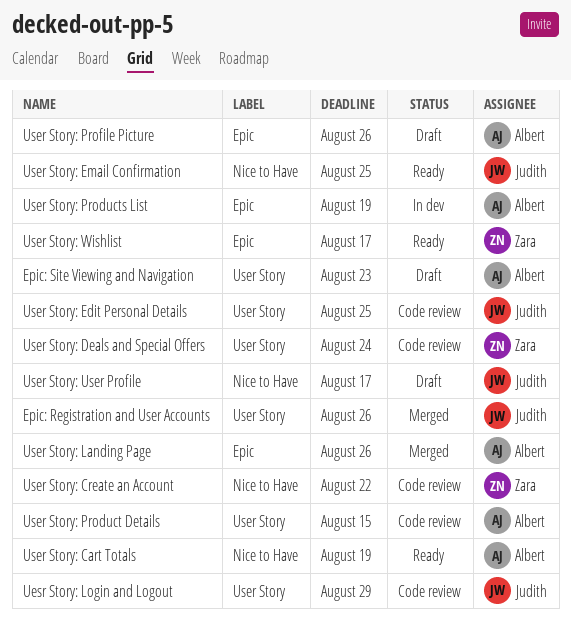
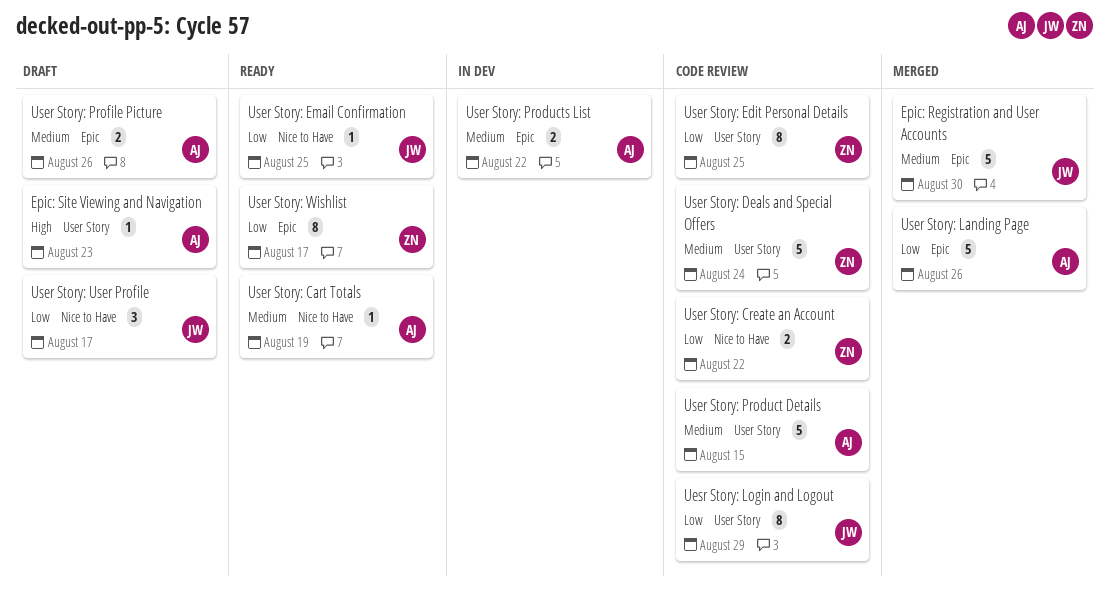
Epic: Registration and User Accounts, label: User Story -> Epic
Epic: Registration and User Accounts, due: Aug 26 -> Aug 30
User Story: Edit Personal Details, owner: Judith -> Zara
User Story: Products List, due: Aug 19 -> Aug 22

